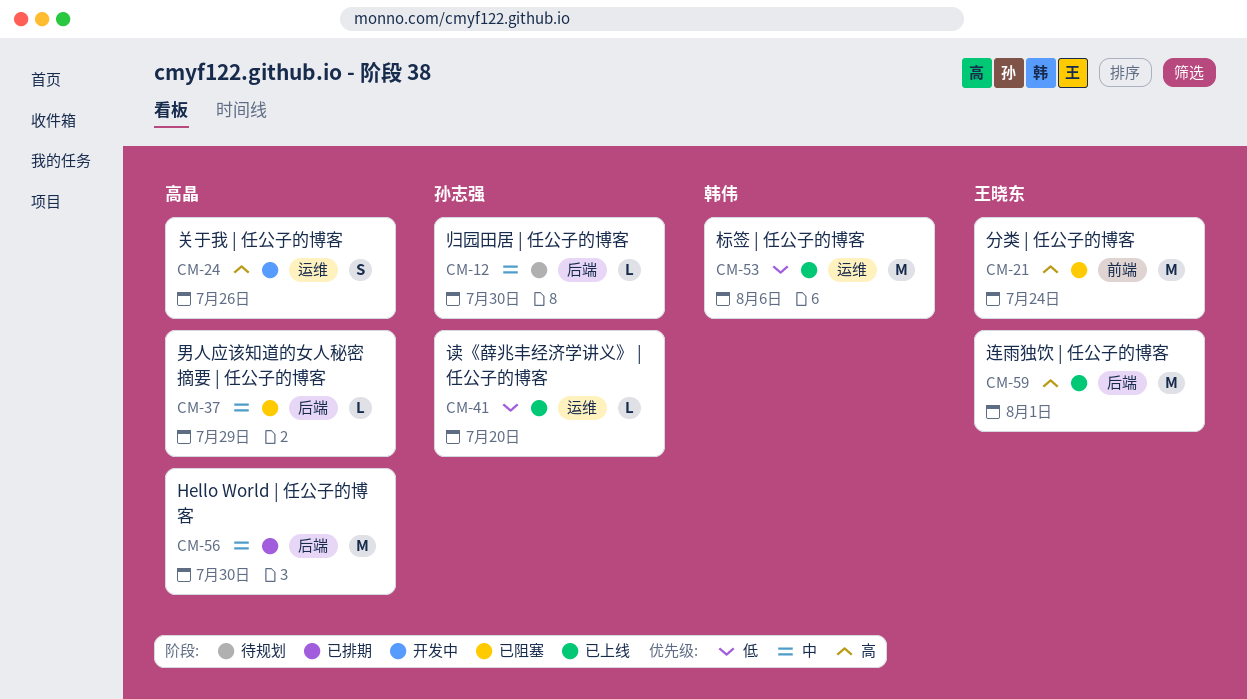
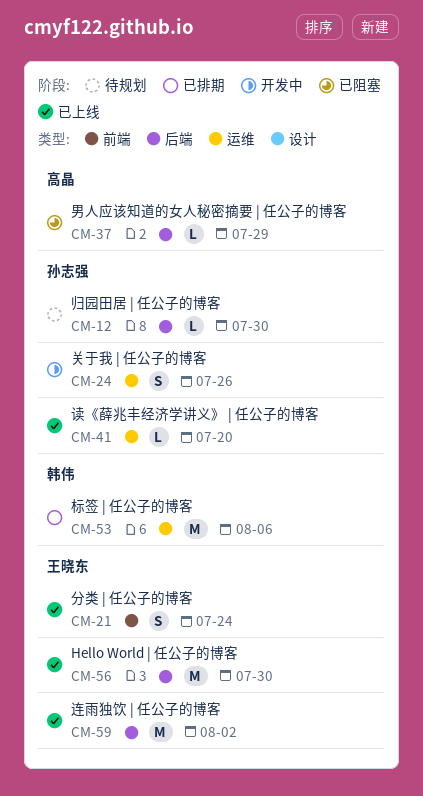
CM-21, status: 已阻塞 -> 已上线
CM-21, estimate: M -> S
CM-24, owner: 高晶 -> 孙志强
CM-53, status: 已上线 -> 已排期
CM-56, status: 已排期 -> 已上线
CM-56, owner: 高晶 -> 王晓东
CM-59, due: Aug 1 -> Aug 2

